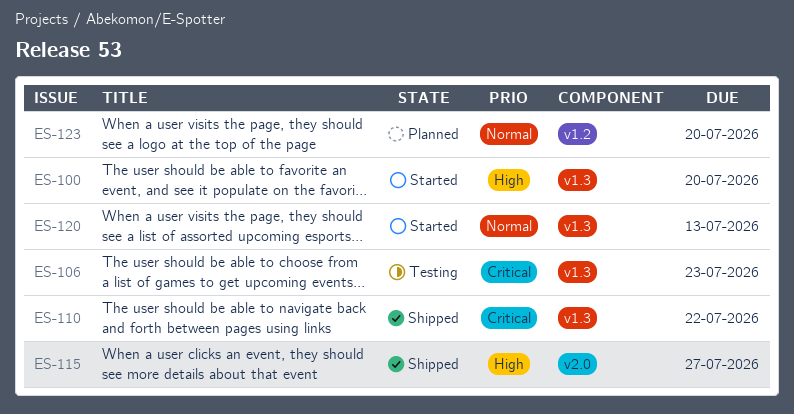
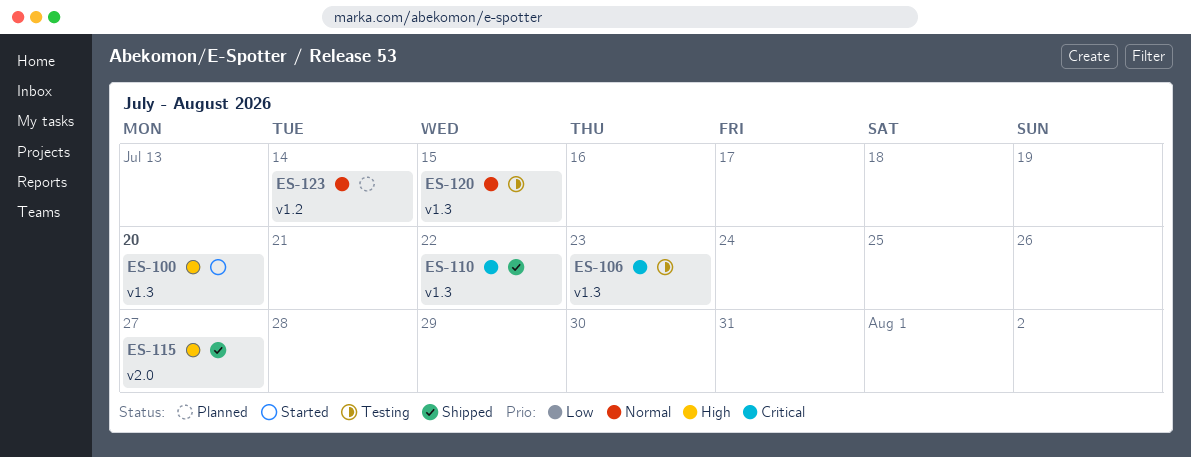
ES-120, status: Started -> Testing
ES-120, due: Jul 13 -> Jul 15
ES-123, due: Jul 20 -> Jul 14

